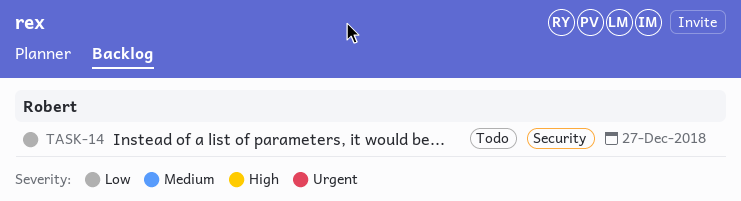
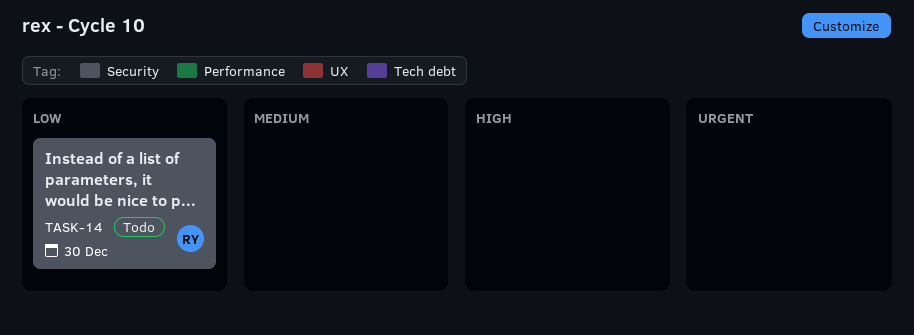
TASK-14, due: Dec 27 -> Dec 30

